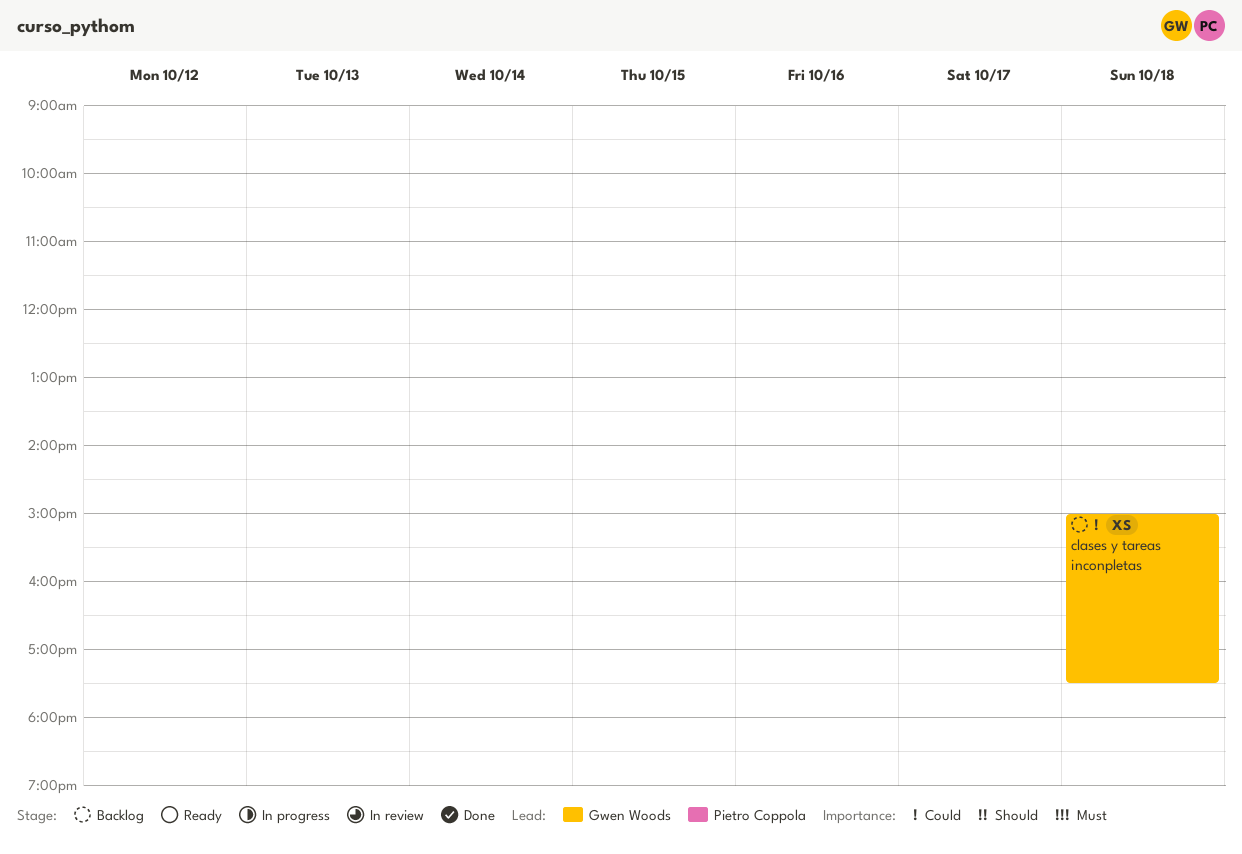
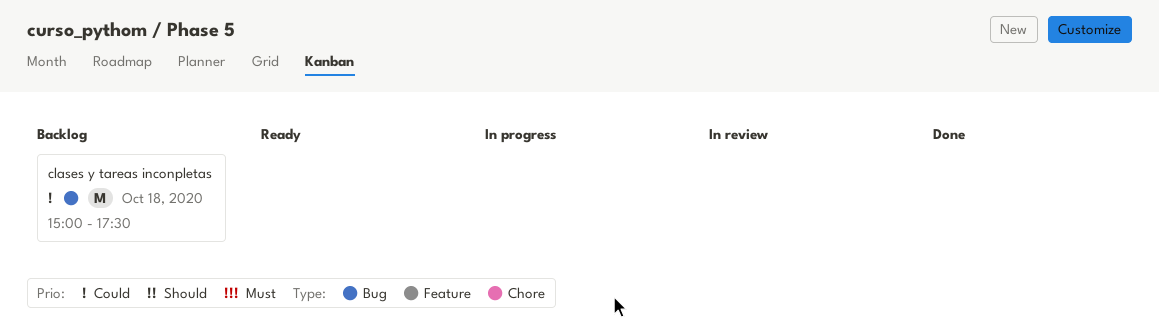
clases y tareas inconpletas, estimate: XS -> M

